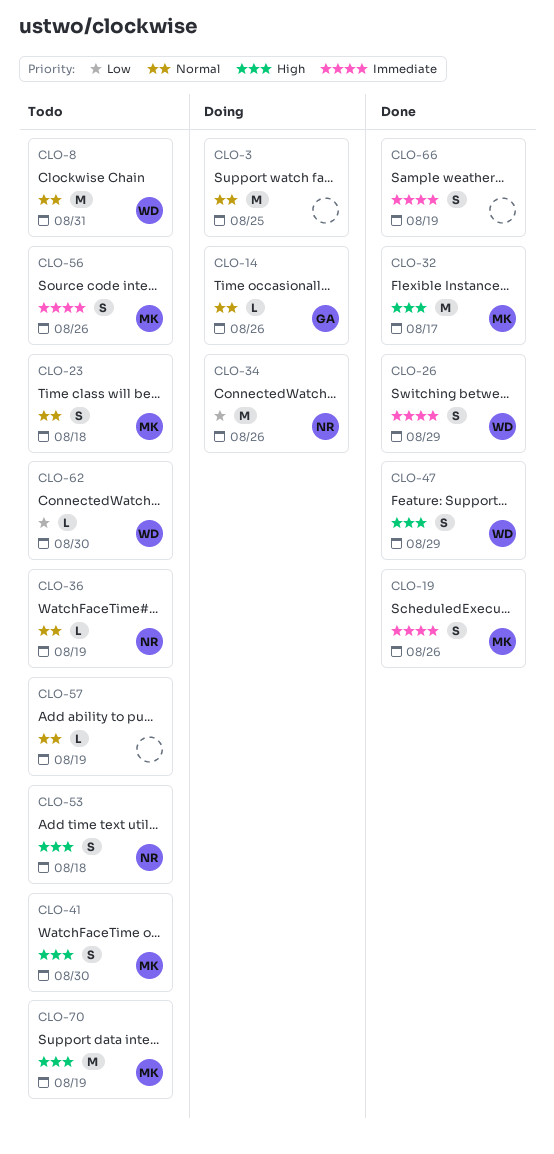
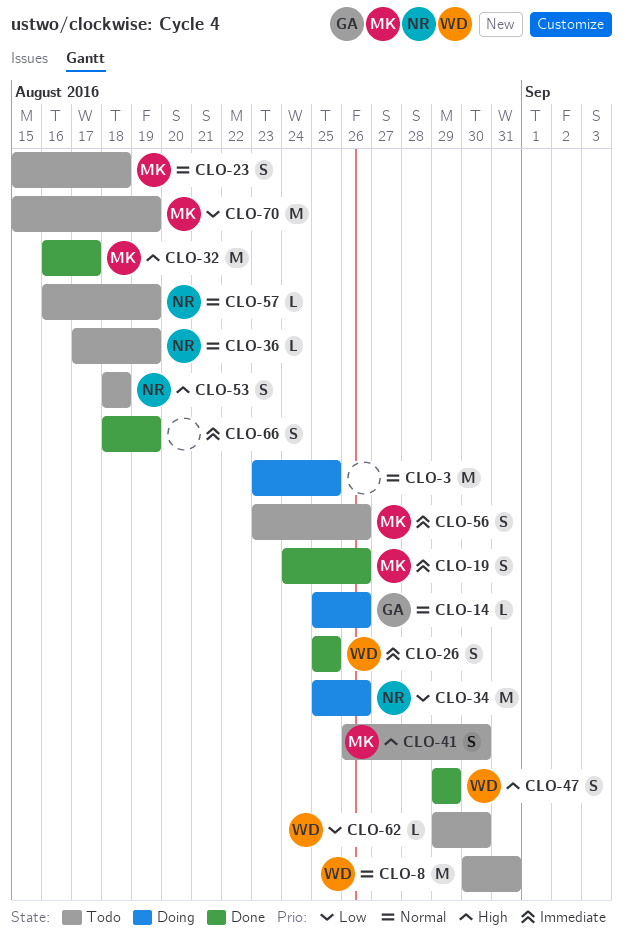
CLO-26, due: Aug 29 -> Aug 25
CLO-57, owner: none -> NR
CLO-70, priority: High -> Low

